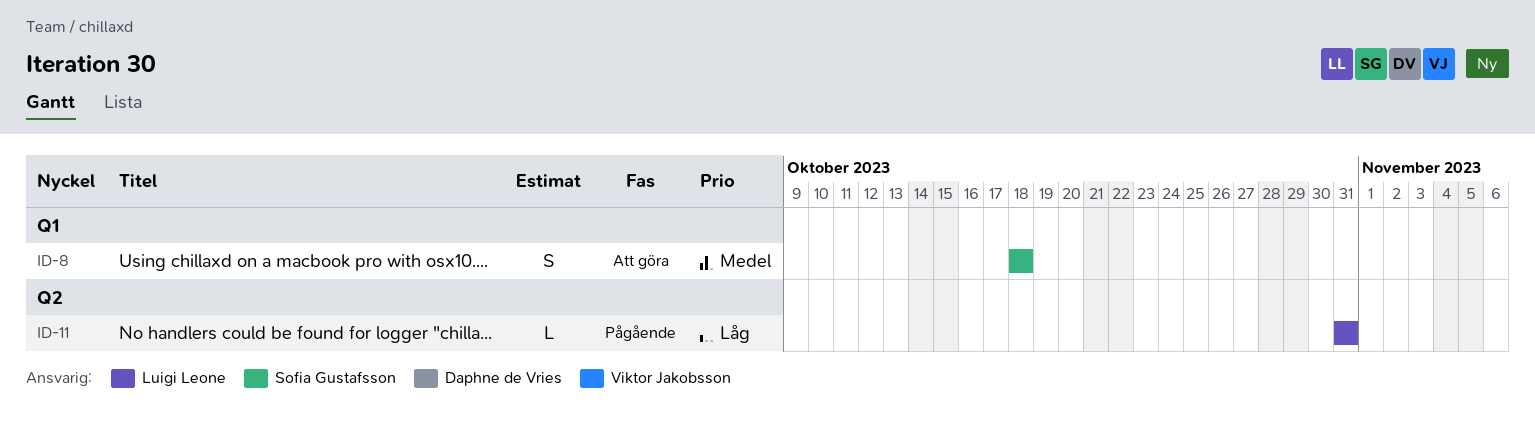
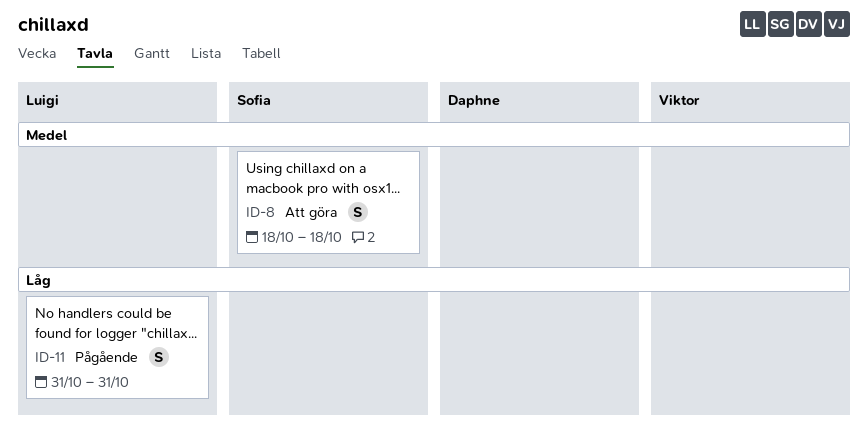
ID-11, estimate: L -> S

